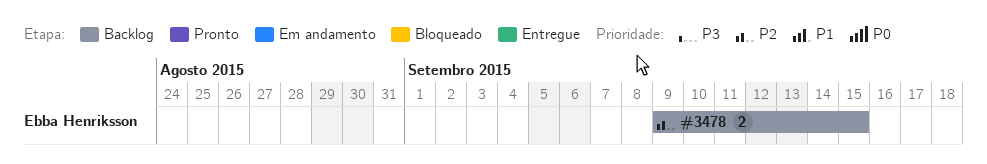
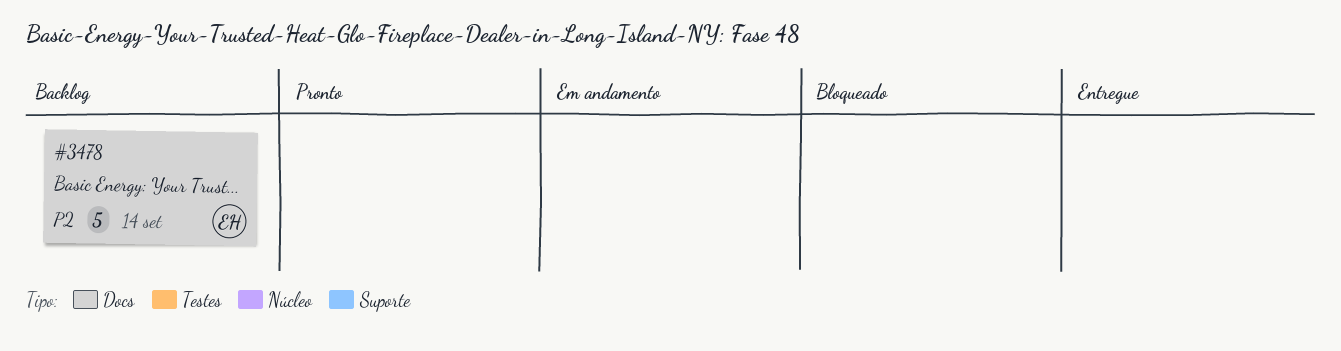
#3478, estimate: 2 -> 5
#3478, due: Sep 15 -> Sep 14

